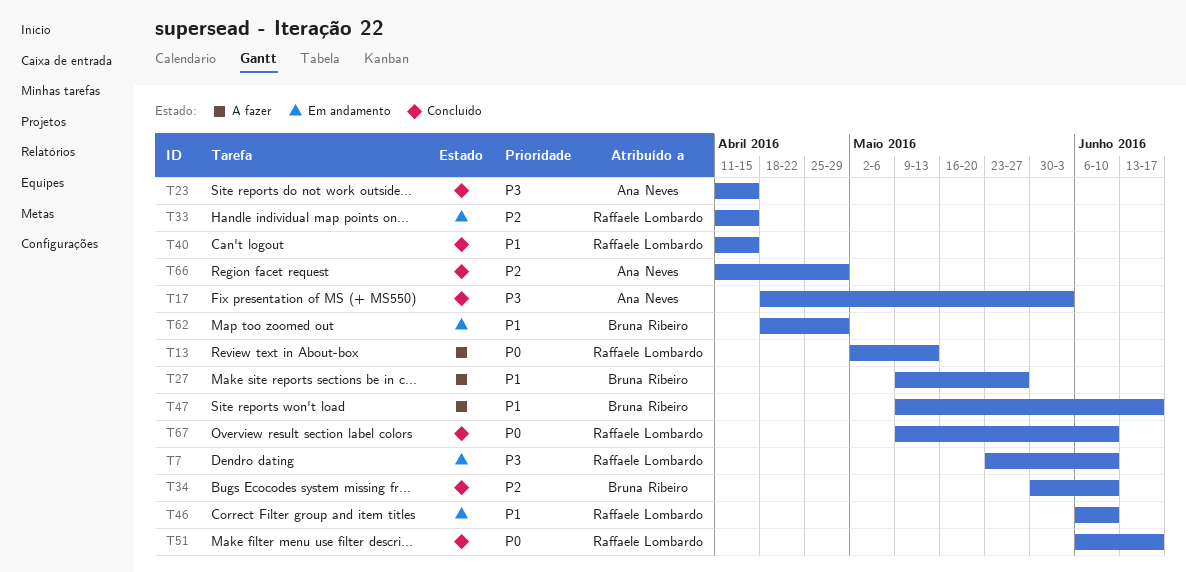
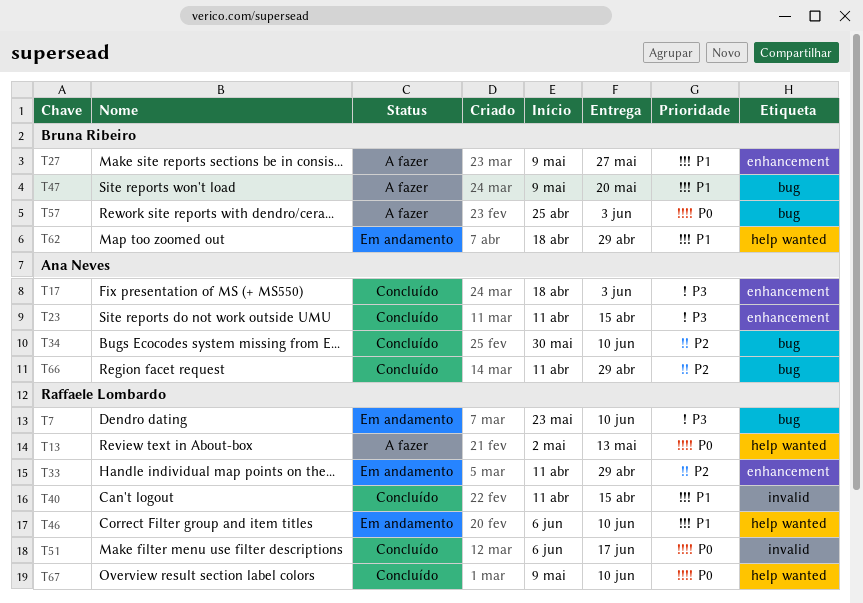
T33, due: Apr 15 -> Apr 29
T34, owner: Bruna Ribeiro -> Ana Neves
T47, due: Jun 17 -> May 20
T57: none -> present

